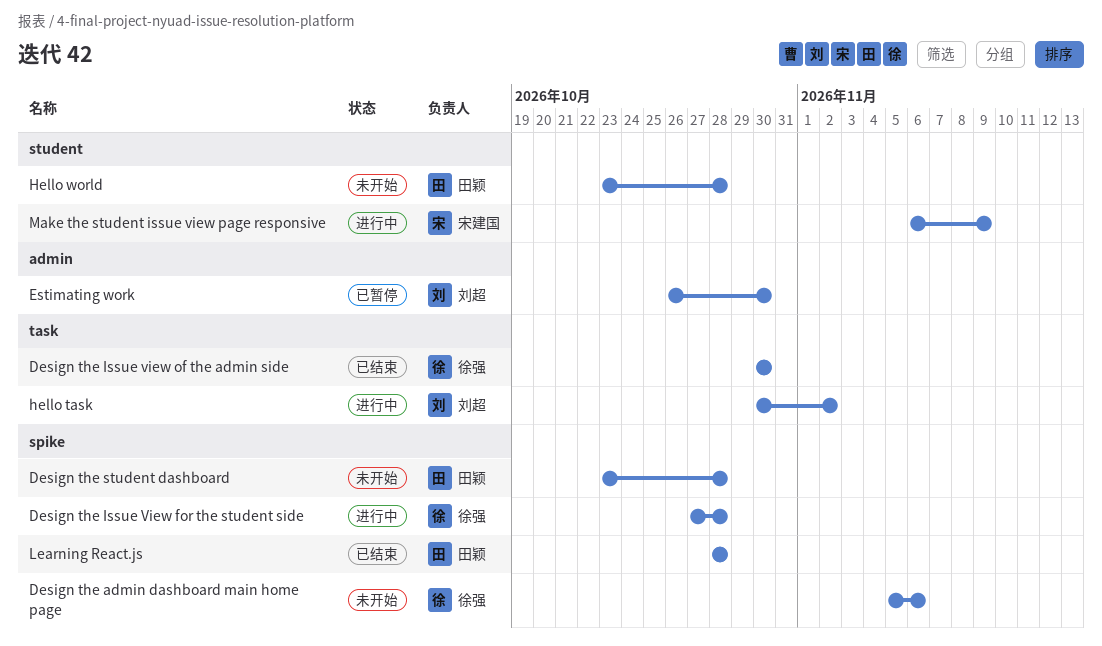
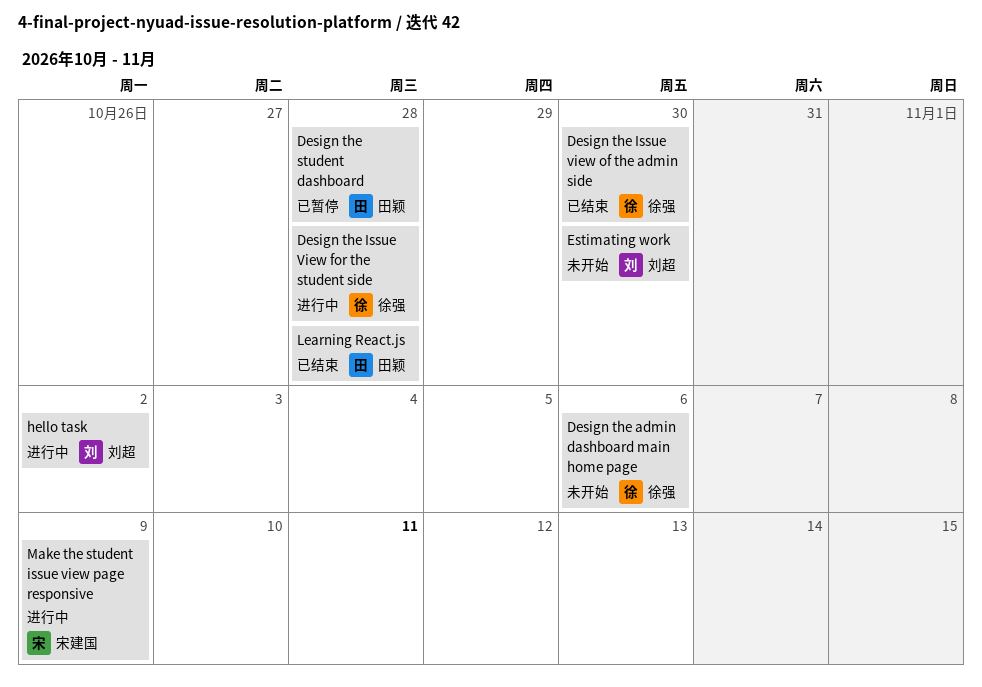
Design the student dashboard, status: 未开始 -> 已暂停
Estimating work, status: 已暂停 -> 未开始
Hello world: present -> none

